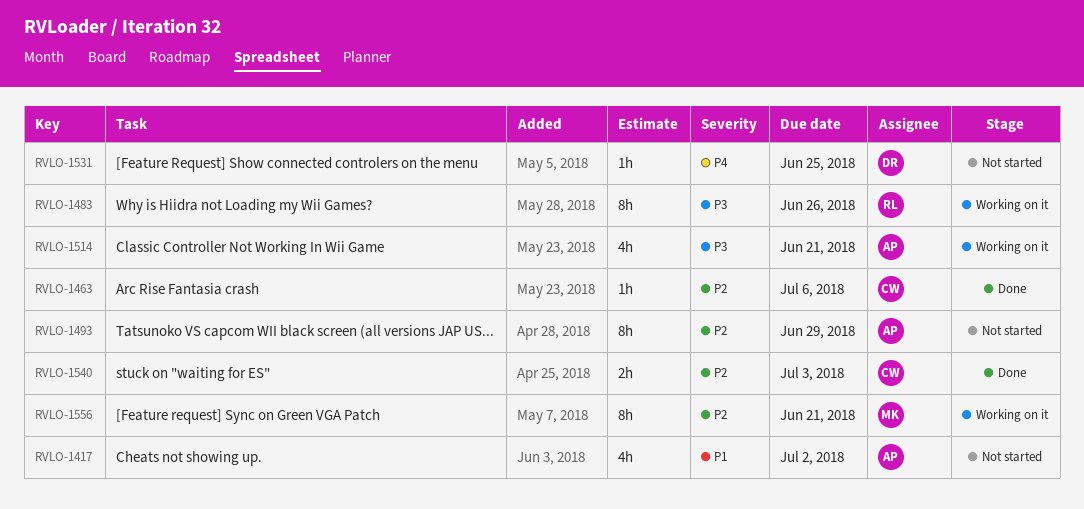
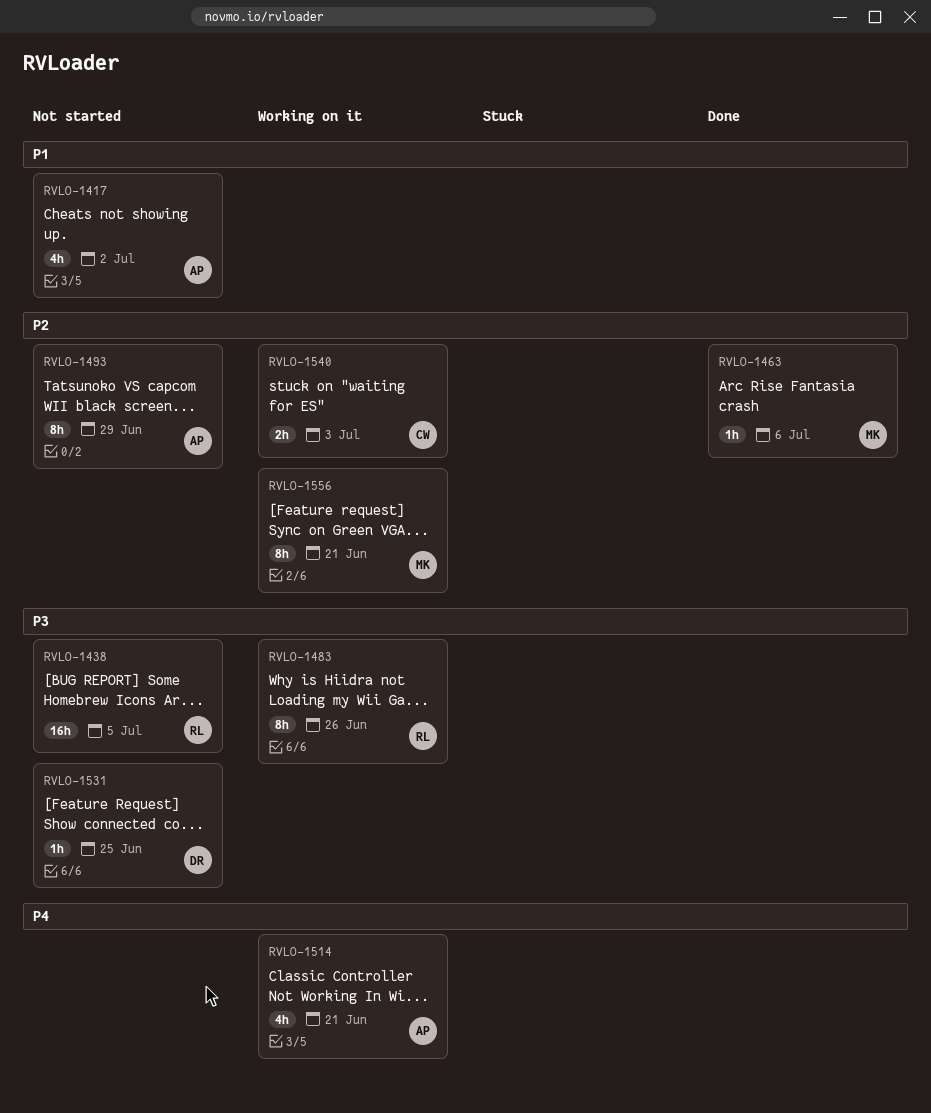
RVLO-1438: none -> present
RVLO-1463, owner: CW -> MK
RVLO-1514, priority: P3 -> P4
RVLO-1531, priority: P4 -> P3
RVLO-1540, status: Done -> Working on it

